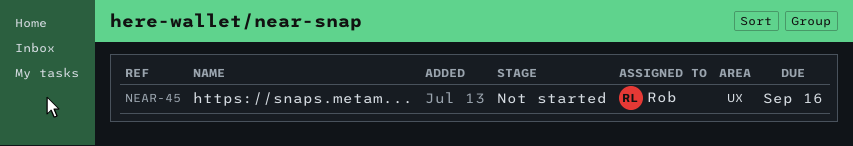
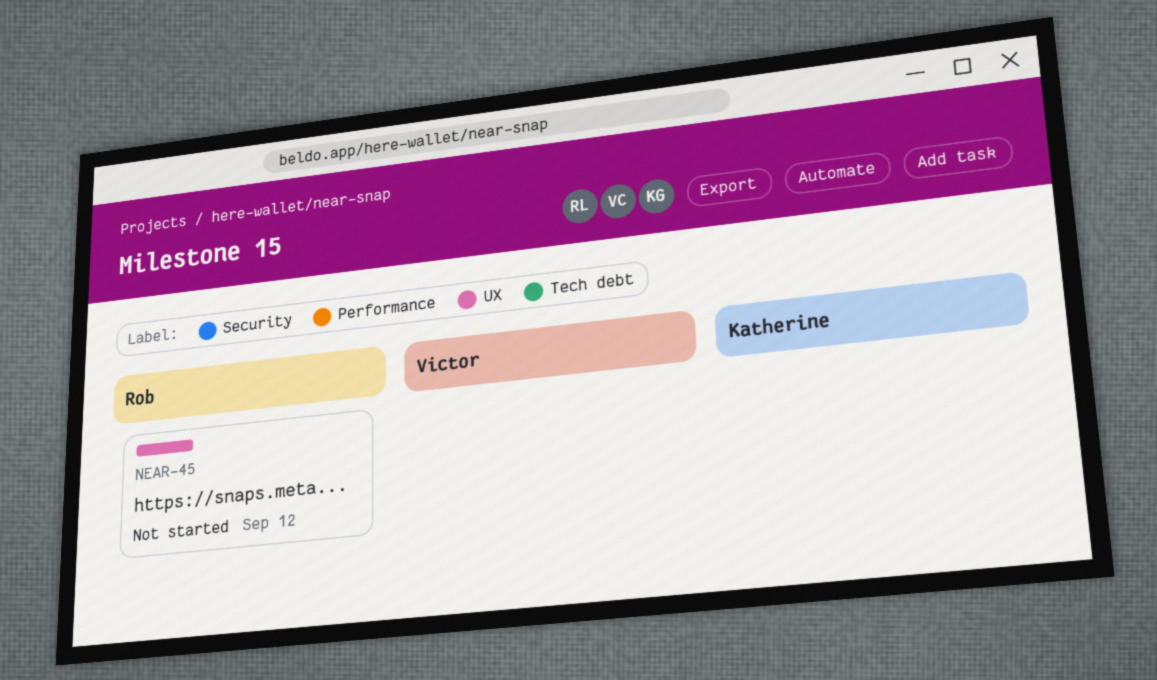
NEAR-45, due: Sep 16 -> Sep 12

